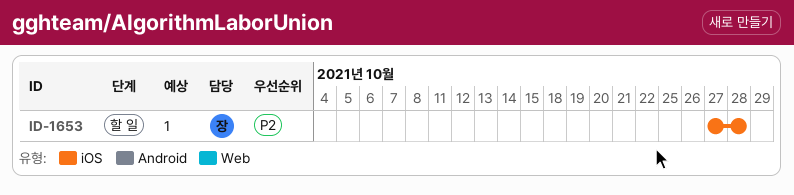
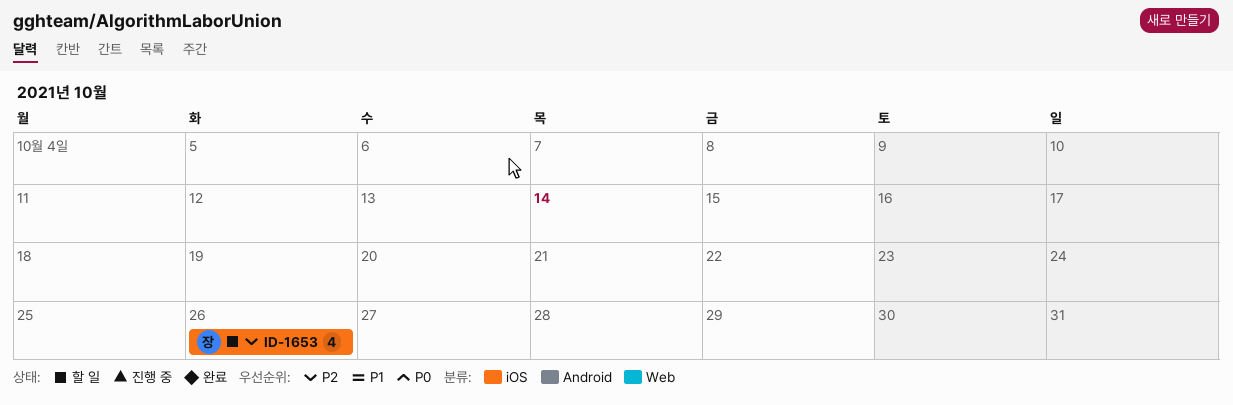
ID-1653, estimate: 1 -> 4
ID-1653, start: Oct 27 -> Oct 26
ID-1653, due: Oct 28 -> Oct 26

